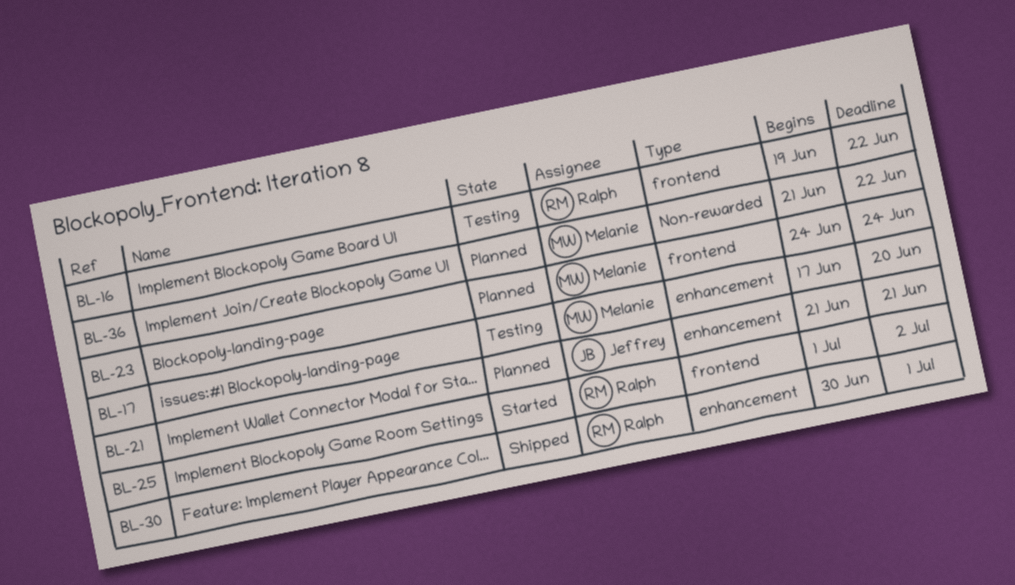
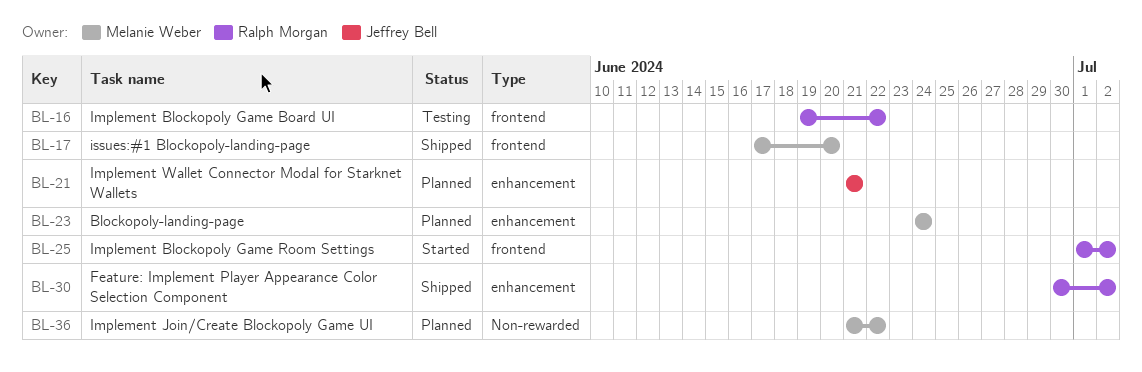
BL-17, status: Testing -> Shipped
BL-17, label: enhancement -> frontend
BL-23, label: frontend -> enhancement
BL-30, due: Jul 1 -> Jul 2

